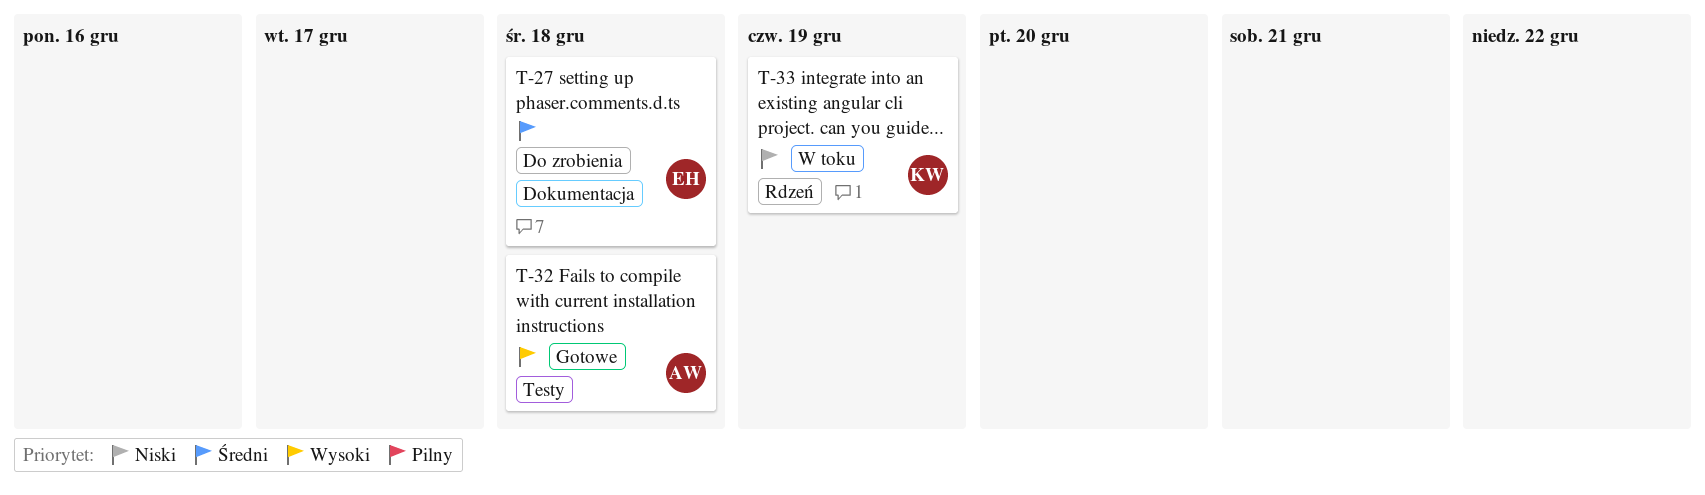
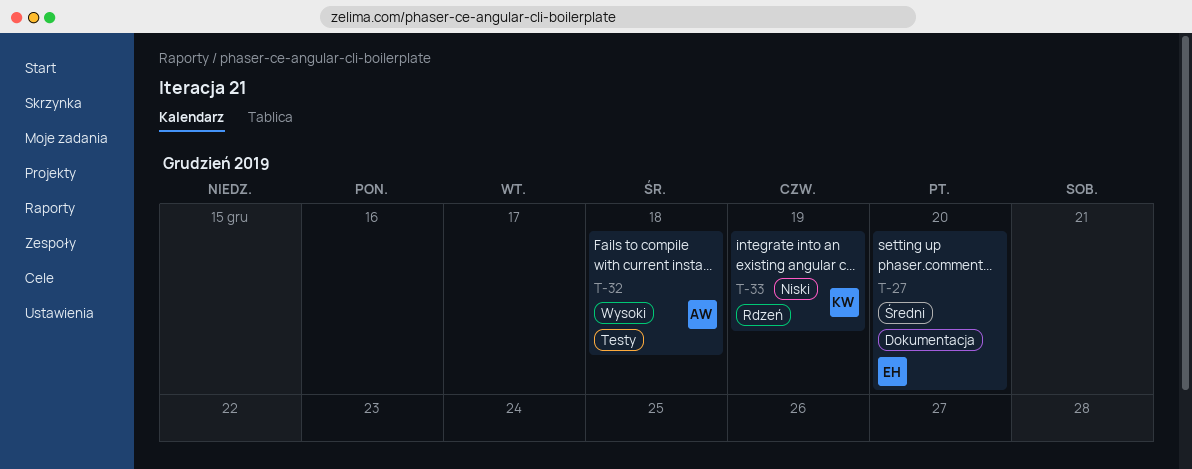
T-27, due: Dec 18 -> Dec 20

